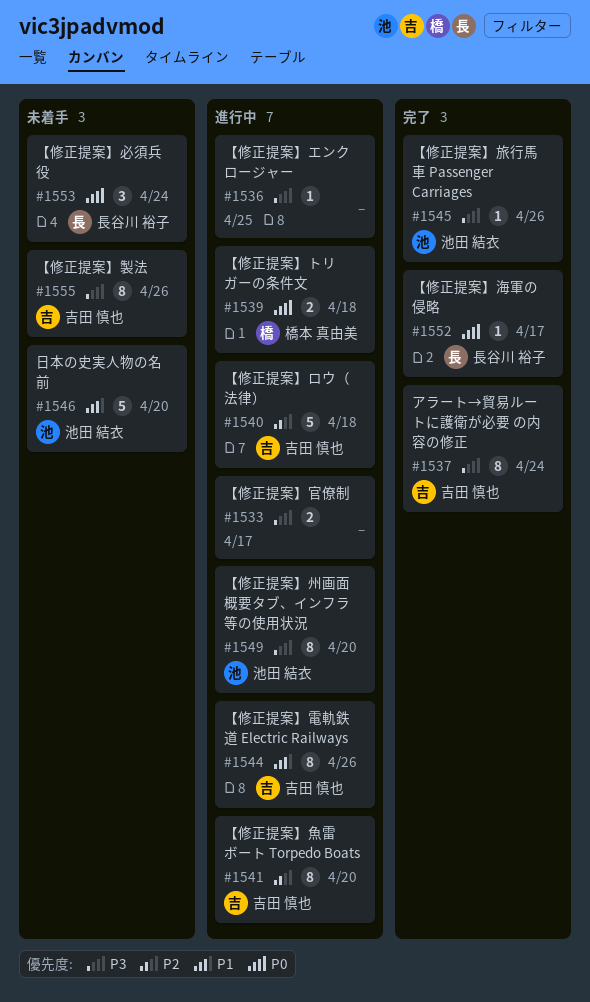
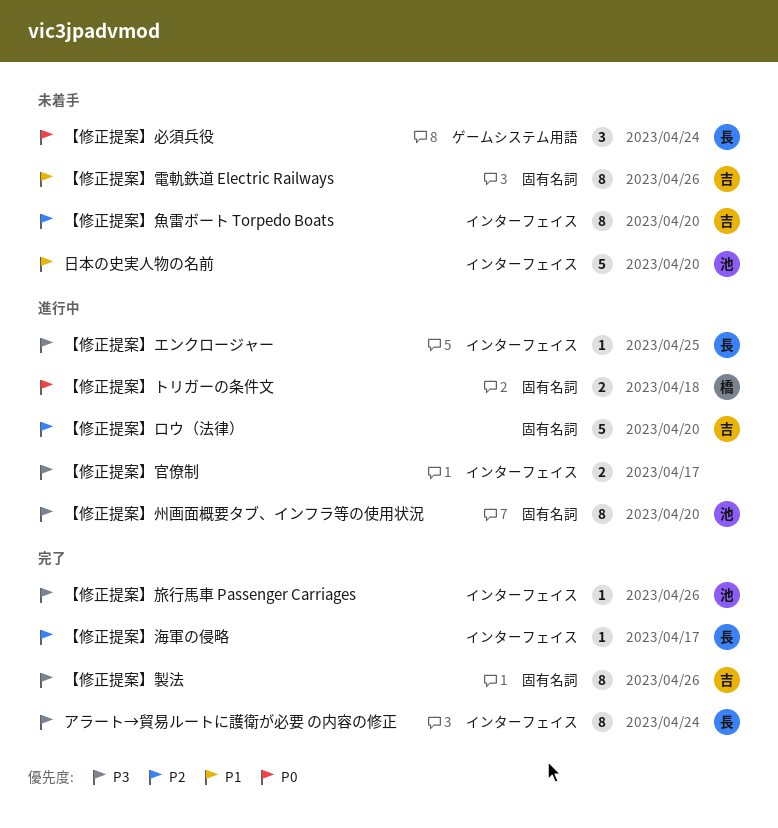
【修正提案】エンクロージャー, owner: none -> 長谷川 裕子
【修正提案】ロウ（法律）, due: Apr 18 -> Apr 20
【修正提案】海軍の侵略, priority: P0 -> P2
【修正提案】製法, status: 未着手 -> 完了
【修正提案】電軌鉄道 Electric Railways, status: 進行中 -> 未着手
【修正提案】魚雷ボート Torpedo Boats, status: 進行中 -> 未着手
アラート→貿易ルートに護衛が必要 の内容の修正, owner: 吉田 慎也 -> 長谷川 裕子

